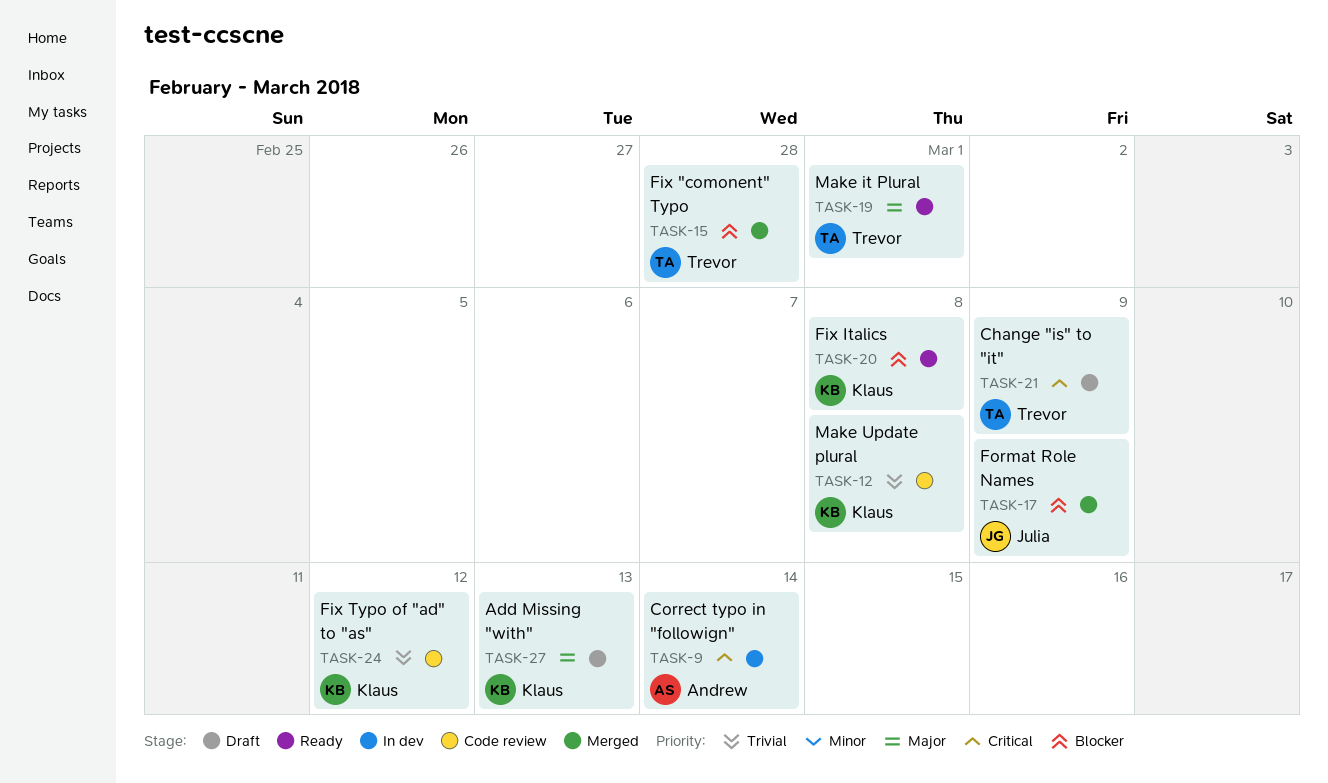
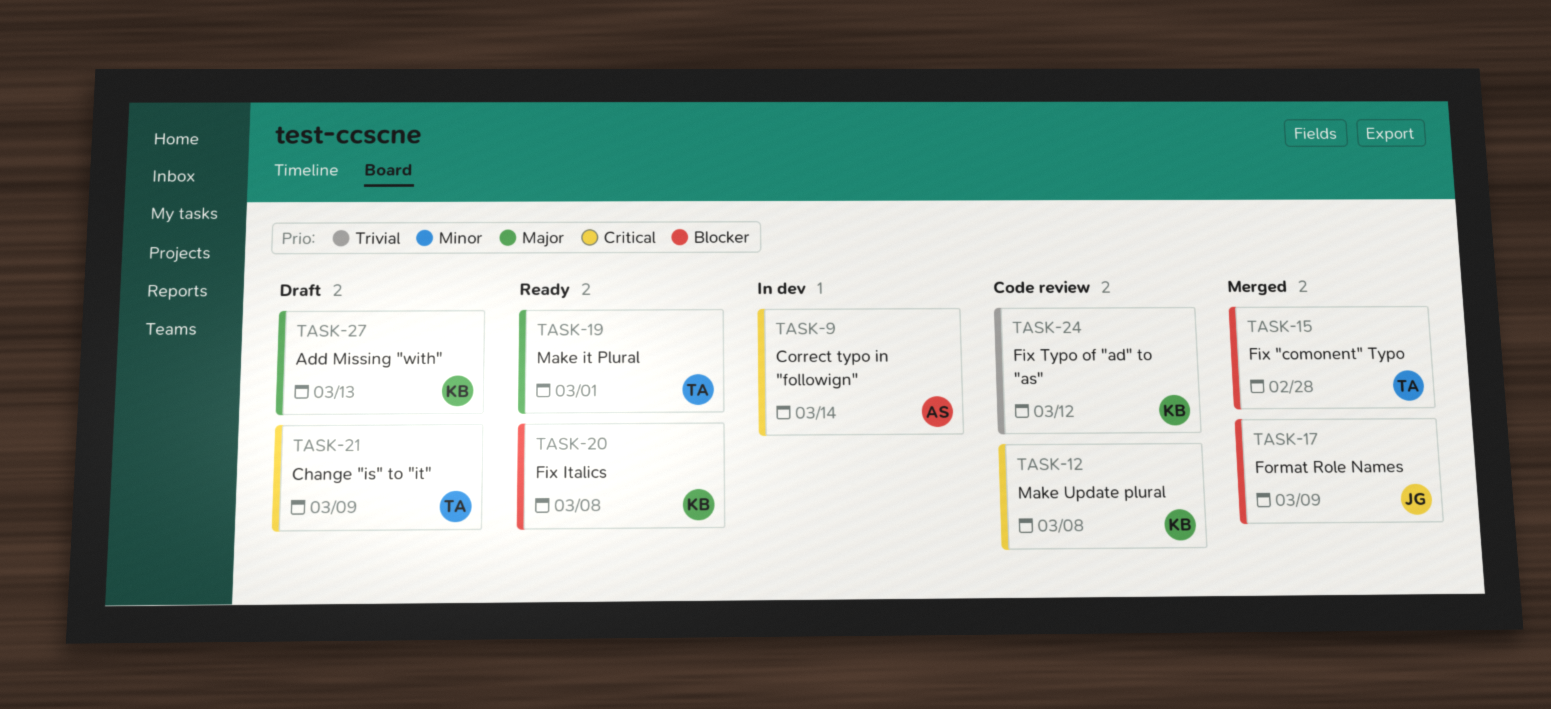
TASK-12, priority: Trivial -> Critical

